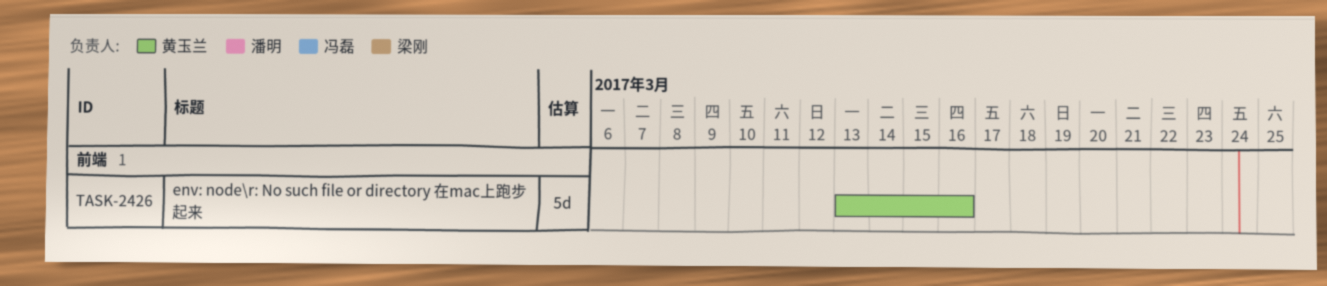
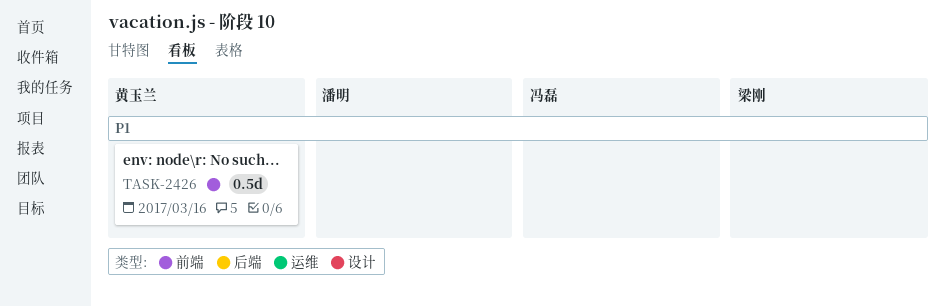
TASK-2426, estimate: 5d -> 0.5d

